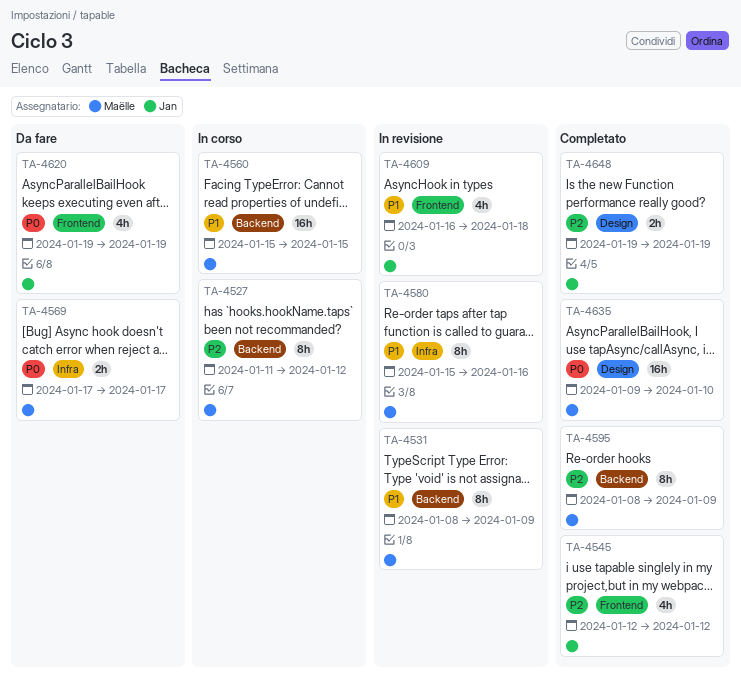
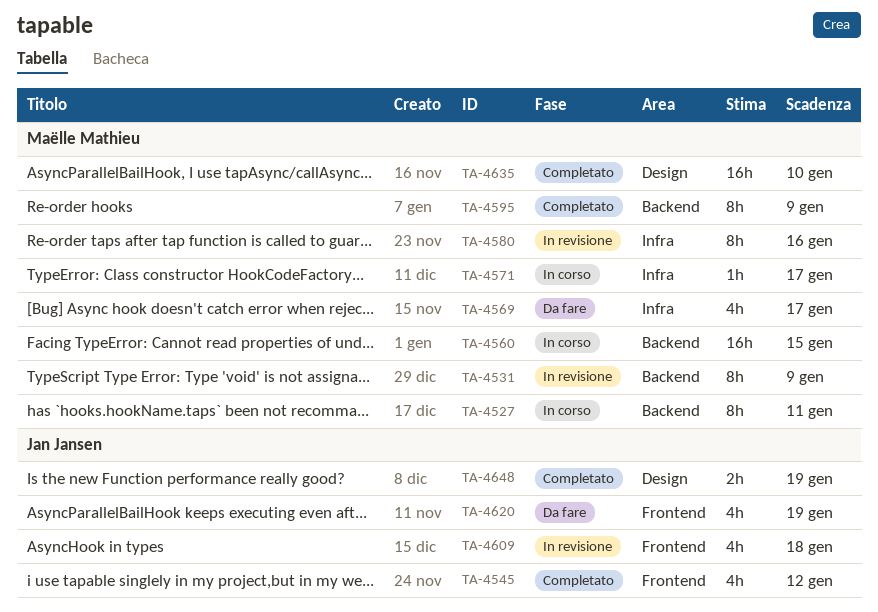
TA-4527, due: Jan 12 -> Jan 11
TA-4569, estimate: 2h -> 4h
TA-4571: none -> present

